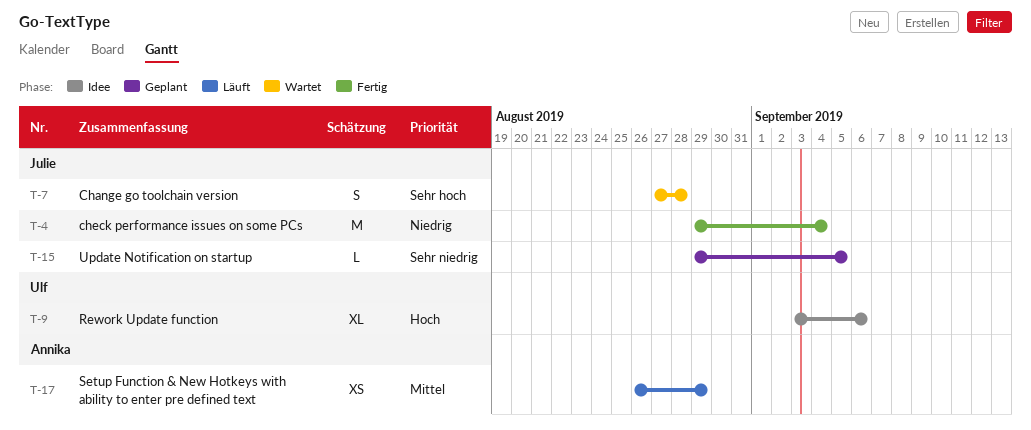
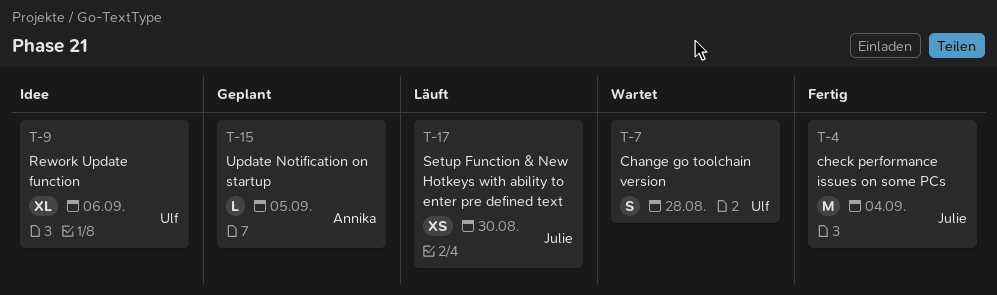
T-7, owner: Julie -> Ulf
T-15, owner: Julie -> Annika
T-17, owner: Annika -> Julie
T-17, due: Aug 29 -> Aug 30

